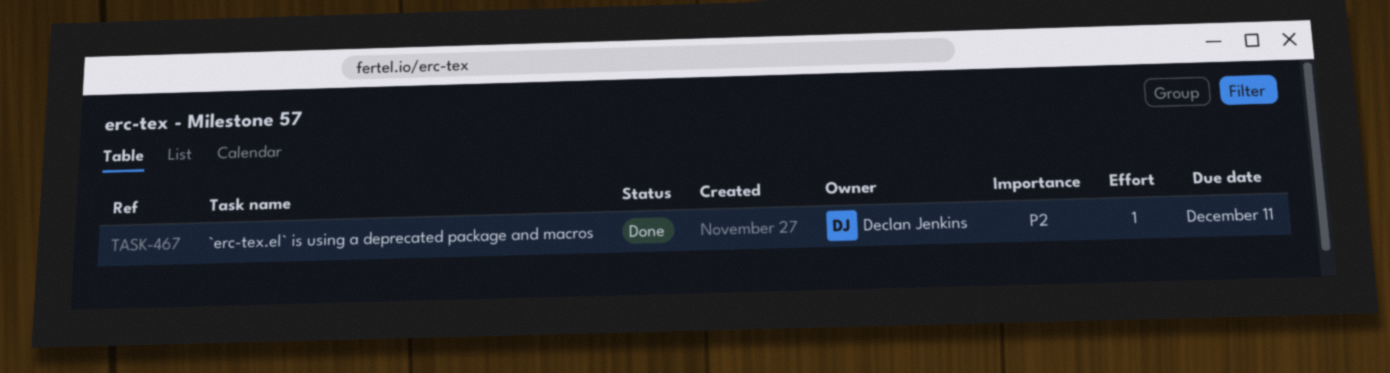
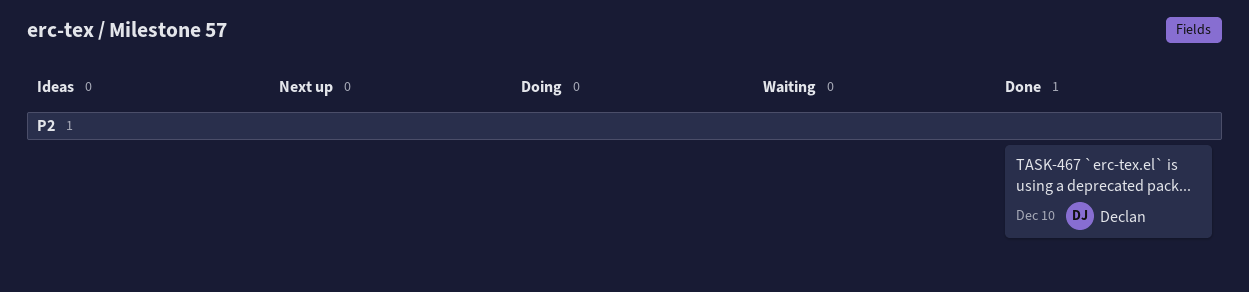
TASK-467, due: Dec 11 -> Dec 10

